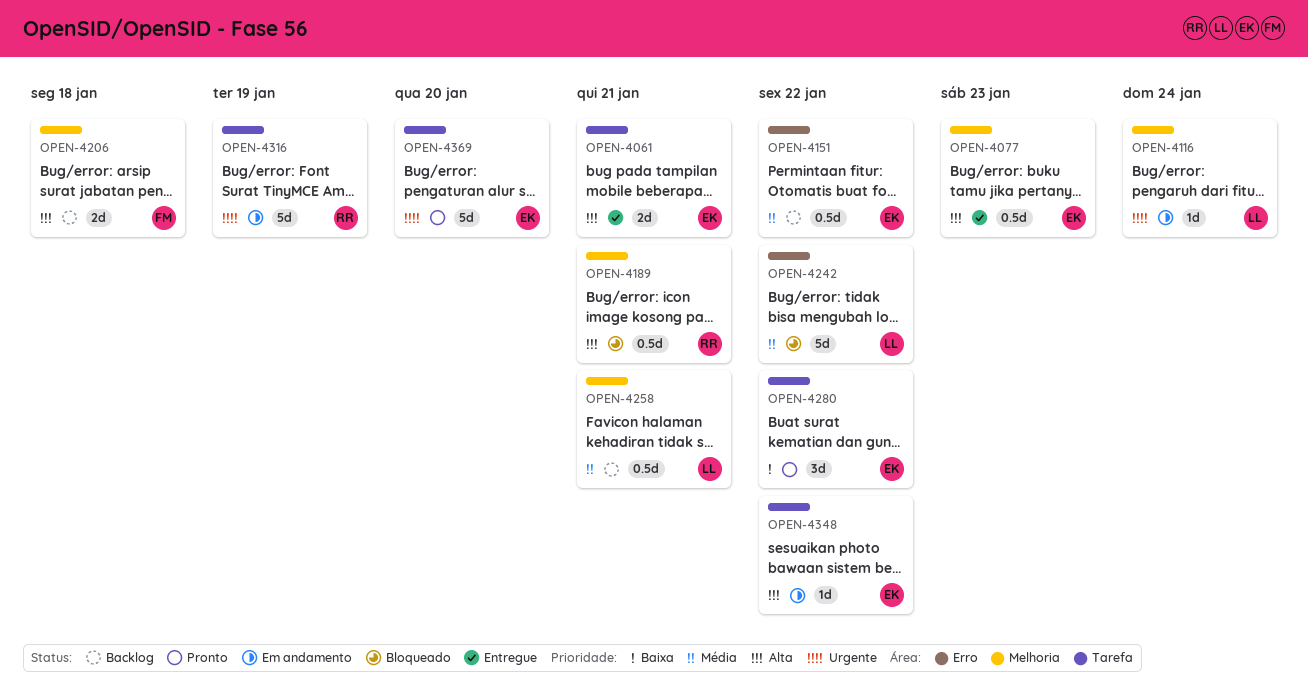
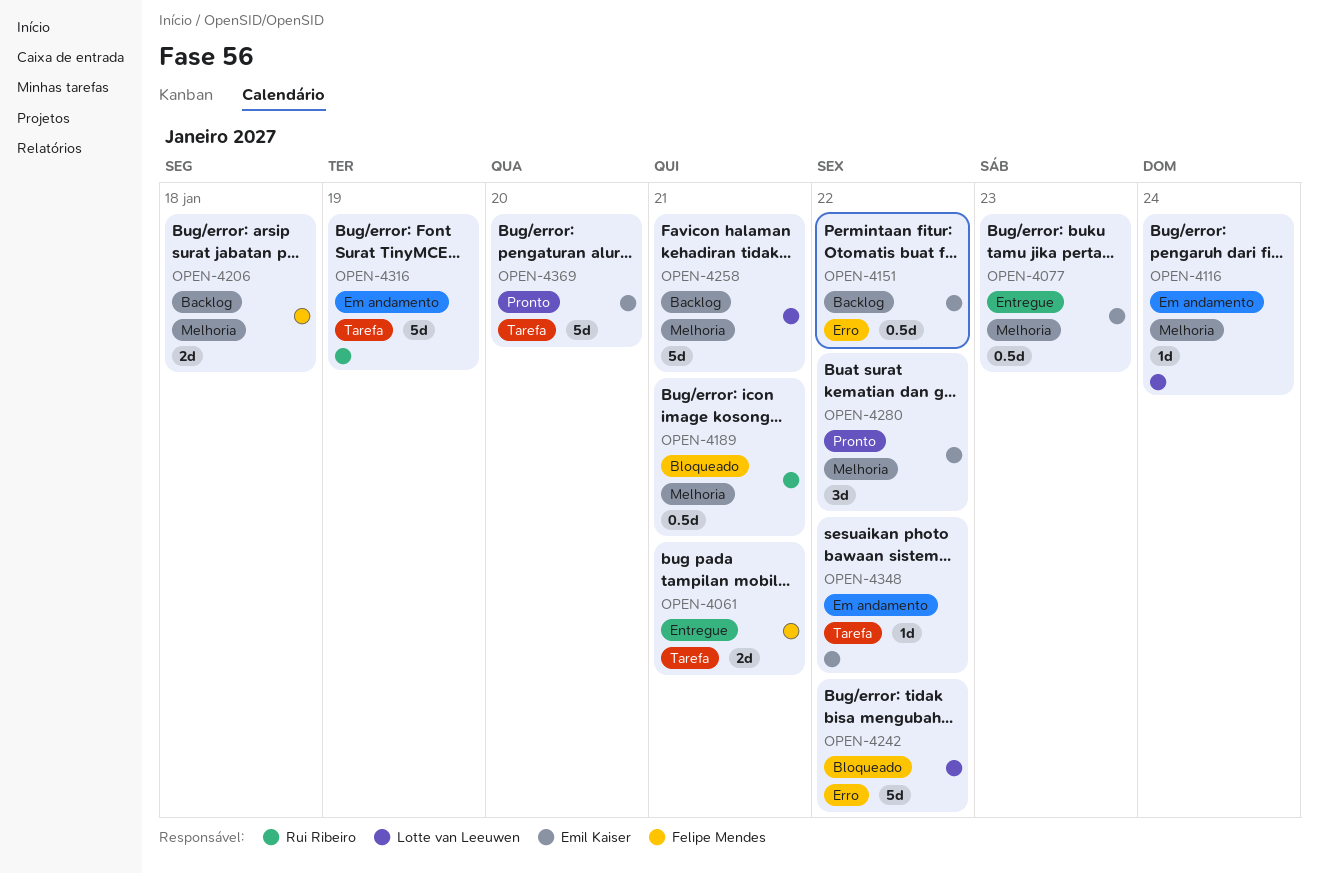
OPEN-4061, owner: Emil Kaiser -> Felipe Mendes
OPEN-4258, estimate: 0.5d -> 5d
OPEN-4280, label: Tarefa -> Melhoria

